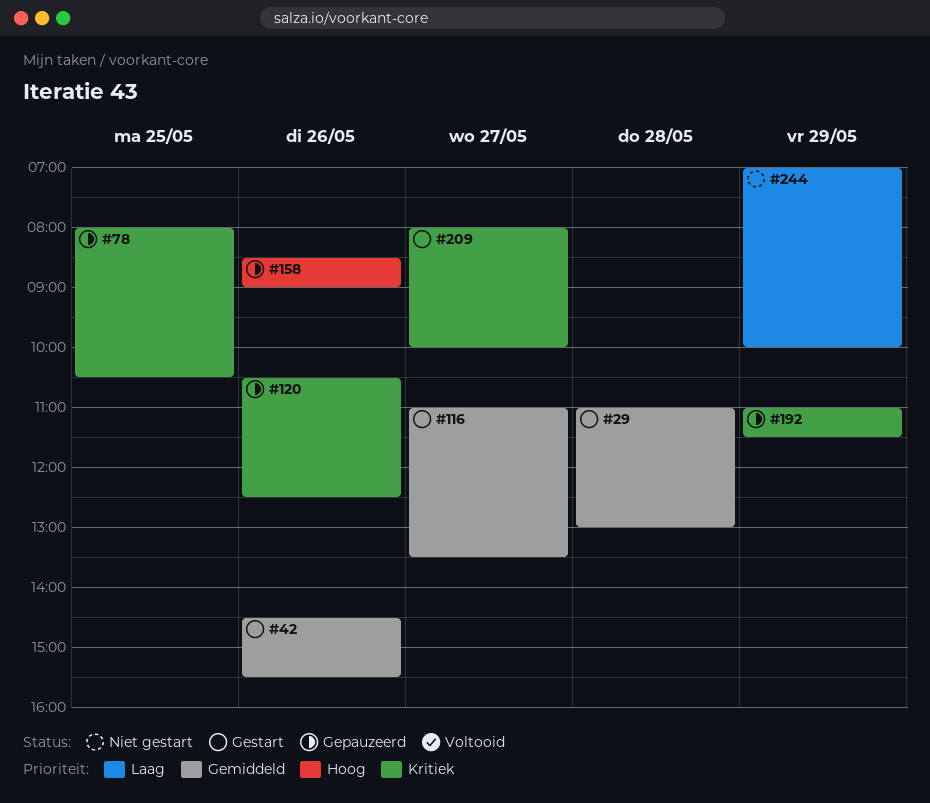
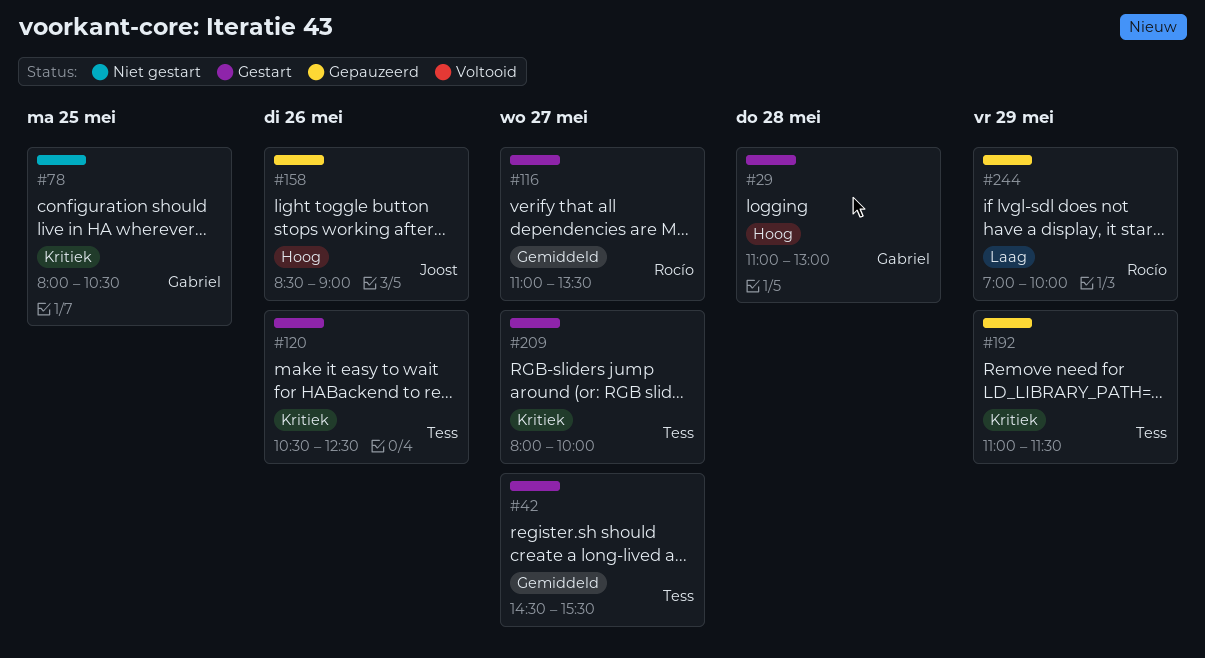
#29, priority: Gemiddeld -> Hoog
#42, day: May 26 -> May 27
#78, status: Gepauzeerd -> Niet gestart
#120, status: Gepauzeerd -> Gestart
#244, status: Niet gestart -> Gepauzeerd

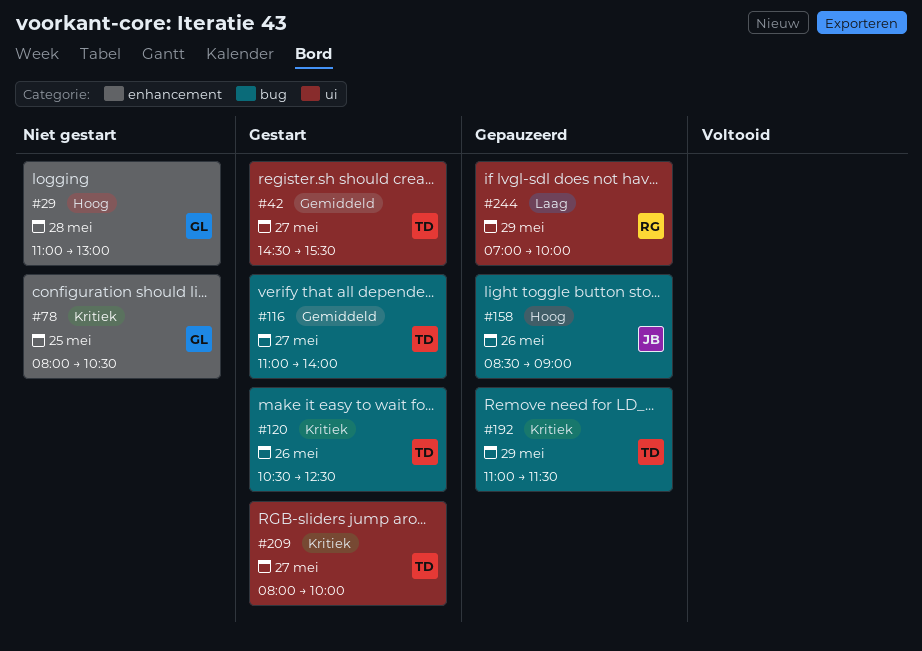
#29, status: Gestart -> Niet gestart
#116, owner: Rocío -> Tess
#116, ends: 13:30 -> 14:00

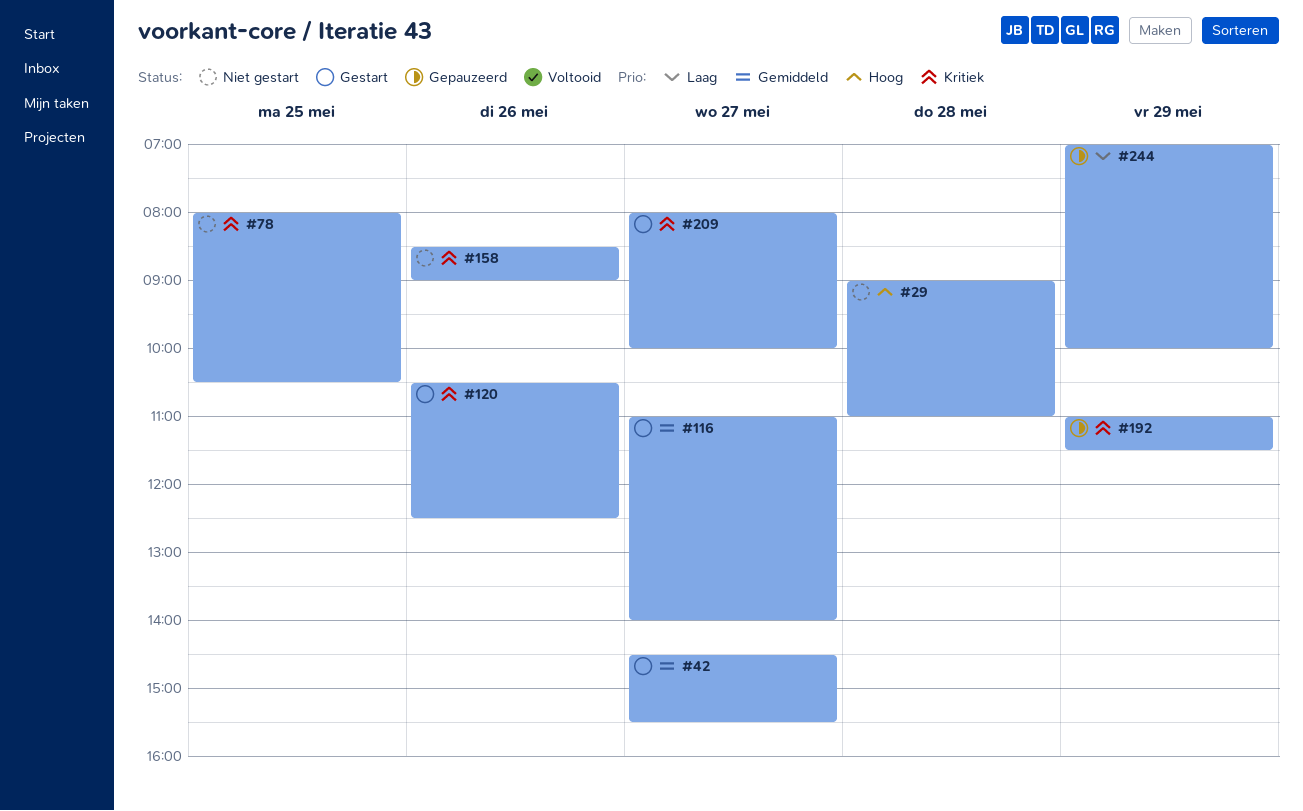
#29, begins: 11:00 -> 09:00
#29, ends: 13:00 -> 11:00
#158, status: Gepauzeerd -> Niet gestart
#158, priority: Hoog -> Kritiek

